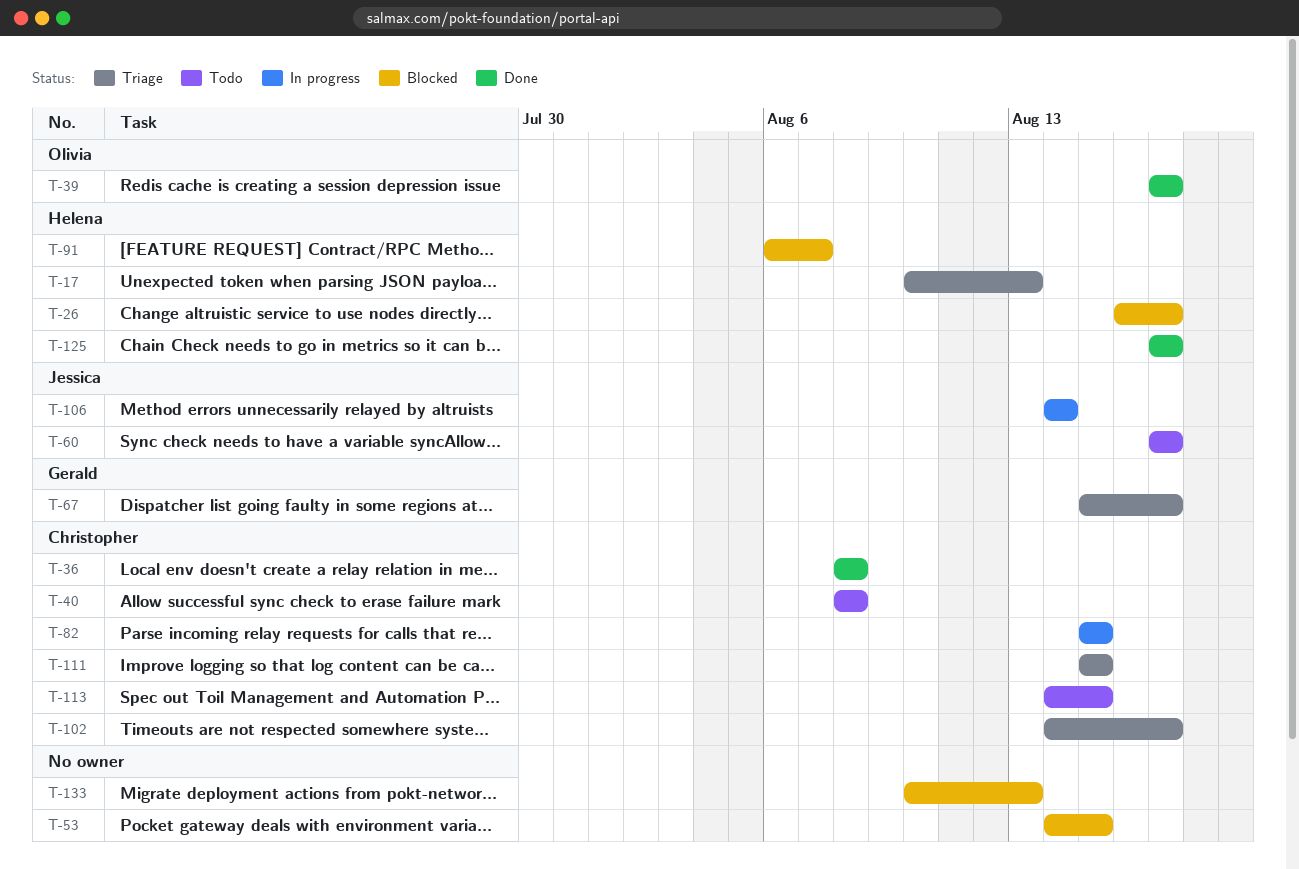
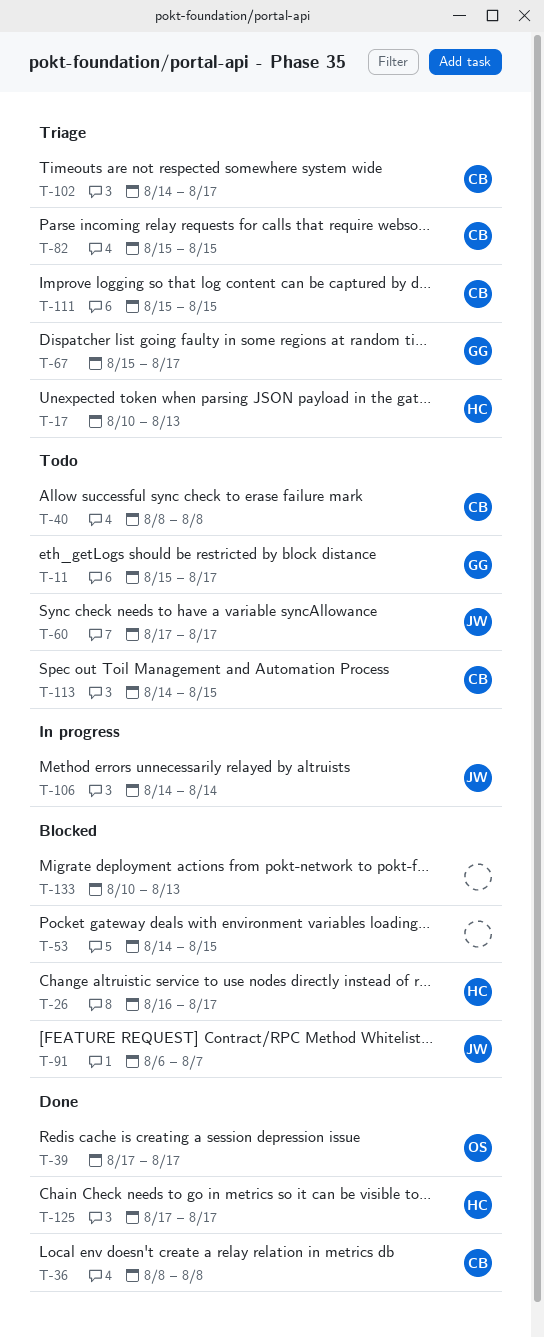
T-11: none -> present
T-82, status: In progress -> Triage
T-91, owner: Helena -> Jessica

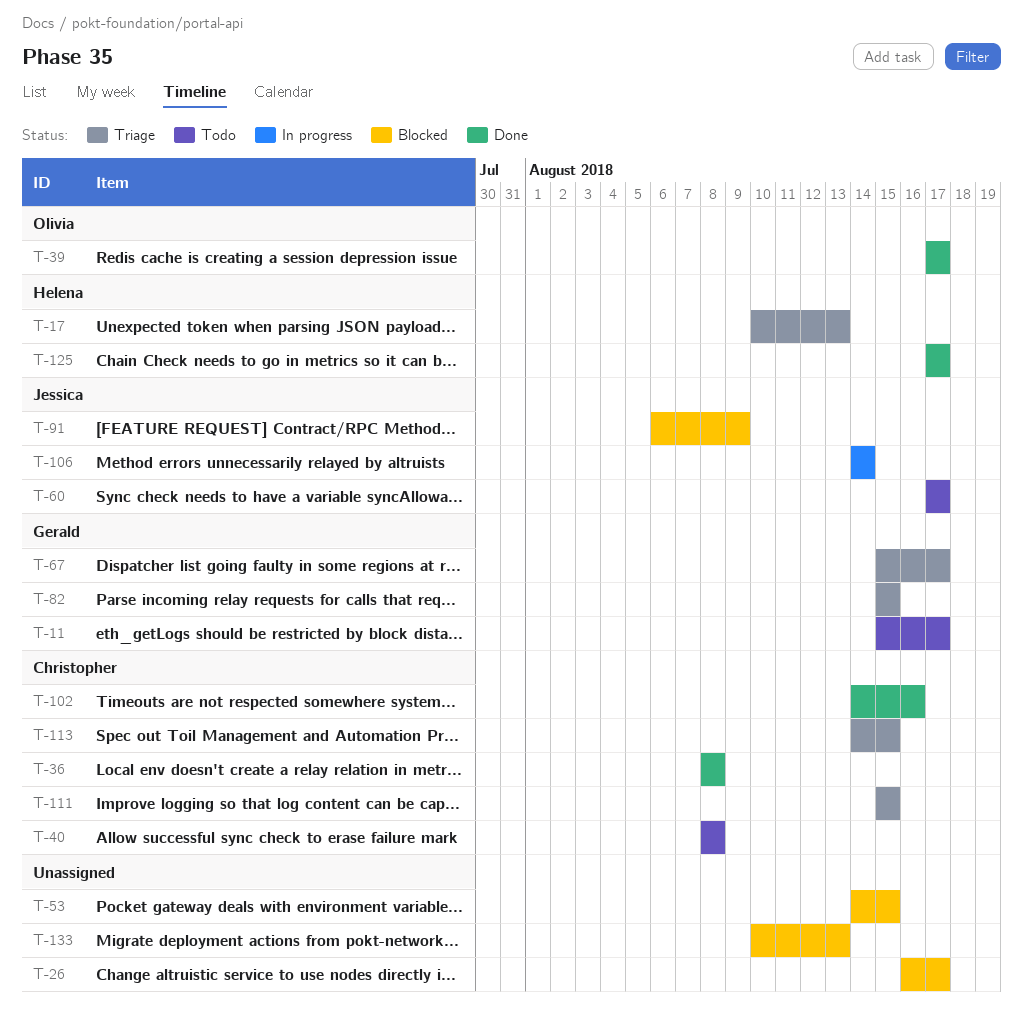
T-26, owner: Helena -> none
T-82, owner: Christopher -> Gerald
T-91, due: Aug 7 -> Aug 9
T-102, status: Triage -> Done
T-102, due: Aug 17 -> Aug 16
T-113, status: Todo -> Triage

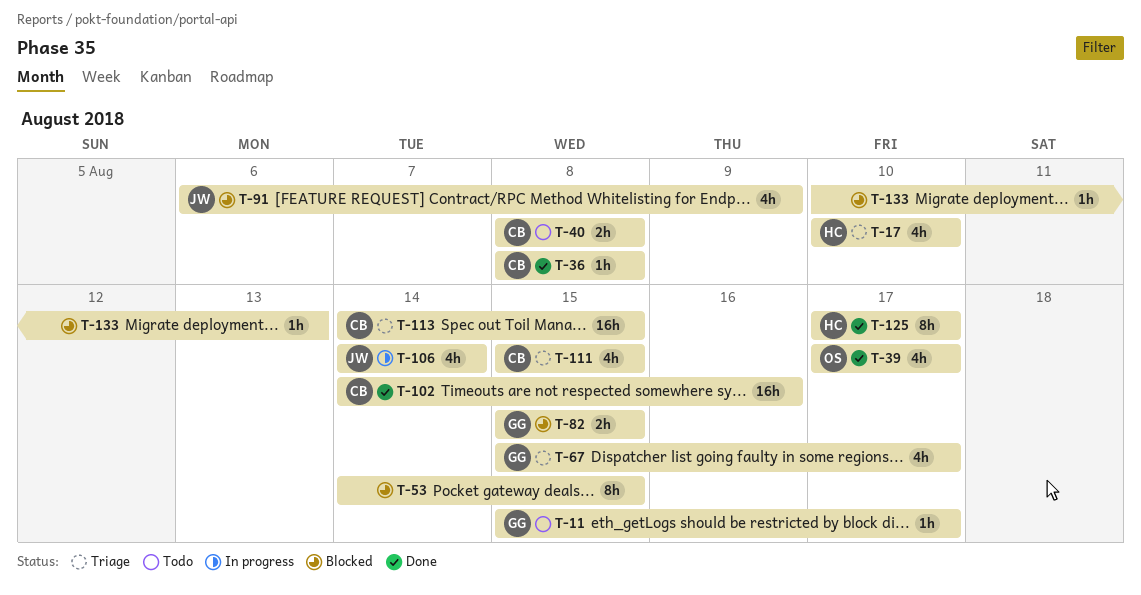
T-17, due: Aug 13 -> Aug 10
T-26: present -> none
T-60: present -> none
T-82, status: Triage -> Blocked

